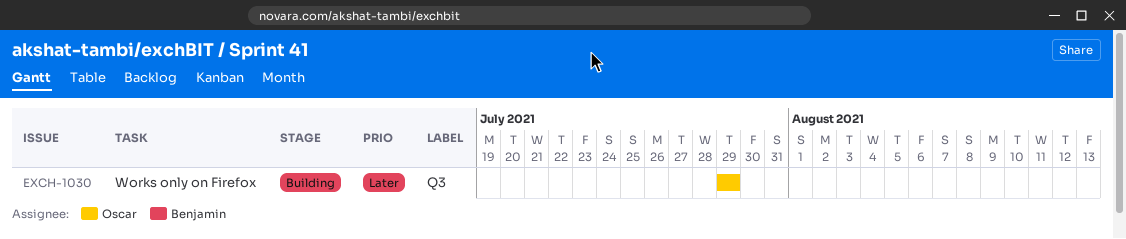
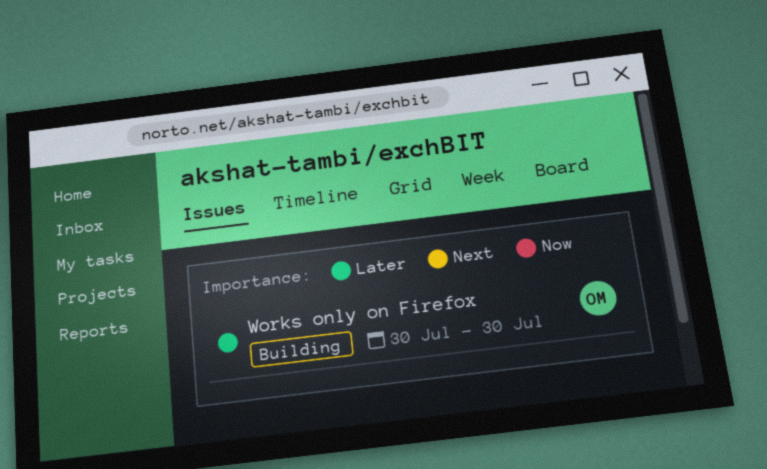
Works only on Firefox, start: Jul 29 -> Jul 30
Works only on Firefox, due: Jul 29 -> Jul 30

